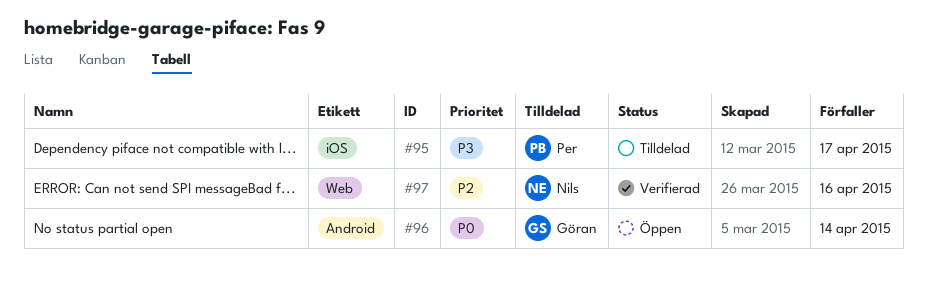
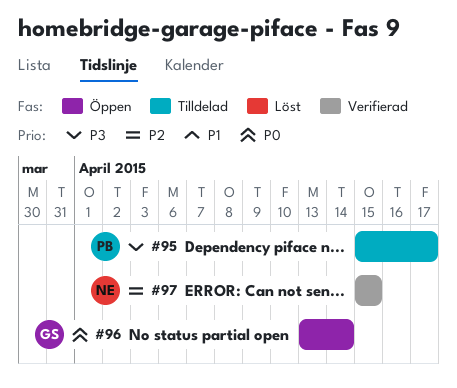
#97, due: Apr 16 -> Apr 15

